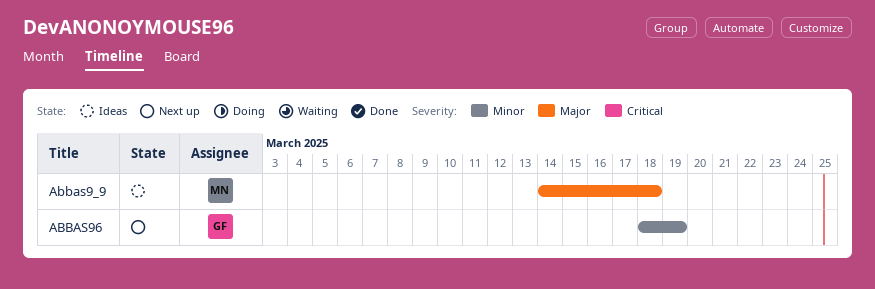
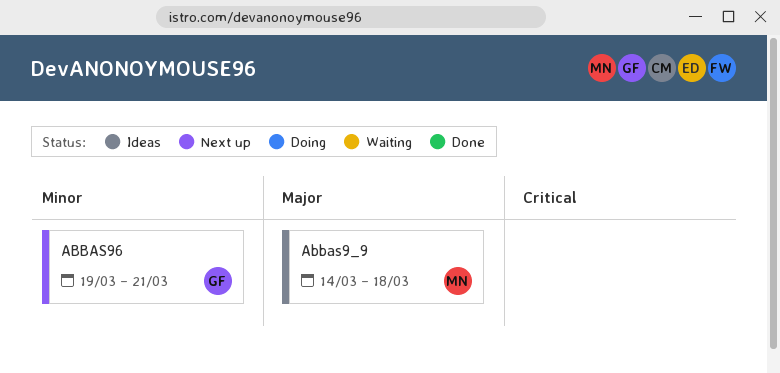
ABBAS96, start: Mar 18 -> Mar 19
ABBAS96, due: Mar 19 -> Mar 21

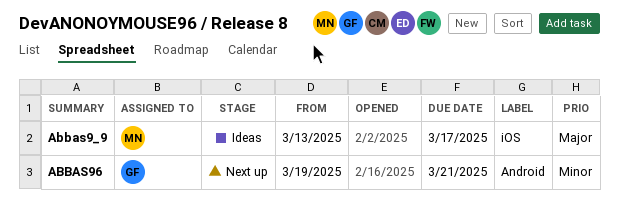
Abbas9_9, start: Mar 14 -> Mar 13
Abbas9_9, due: Mar 18 -> Mar 17

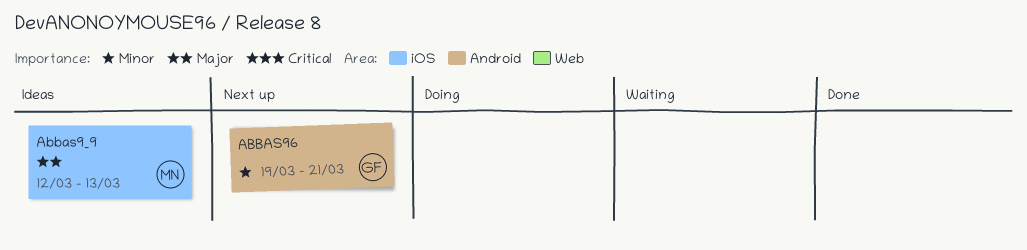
Abbas9_9, start: Mar 13 -> Mar 12
Abbas9_9, due: Mar 17 -> Mar 13

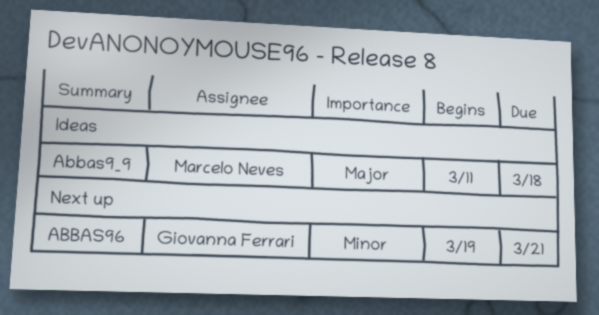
Abbas9_9, start: Mar 12 -> Mar 11
Abbas9_9, due: Mar 13 -> Mar 18

